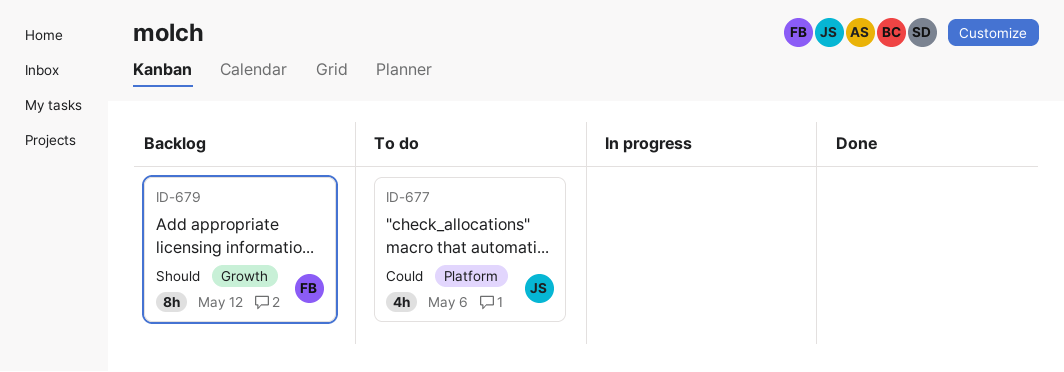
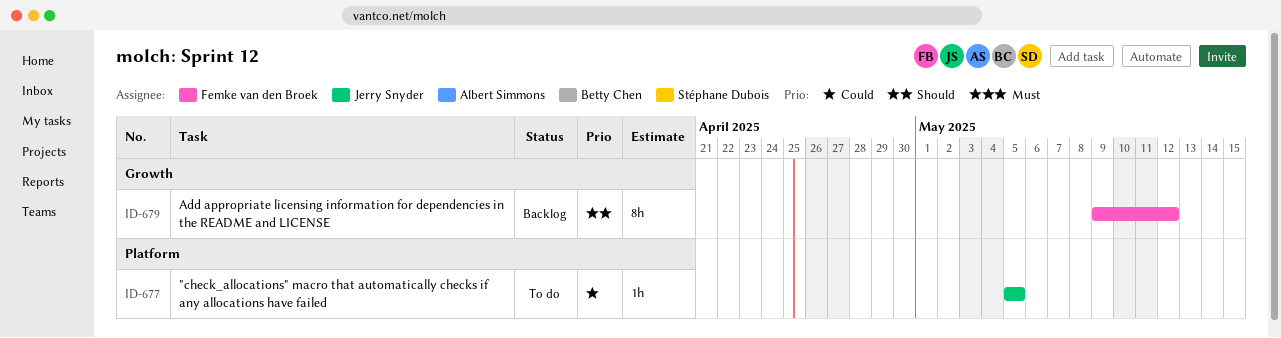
ID-677, estimate: 4h -> 1h
ID-677, due: May 6 -> May 5

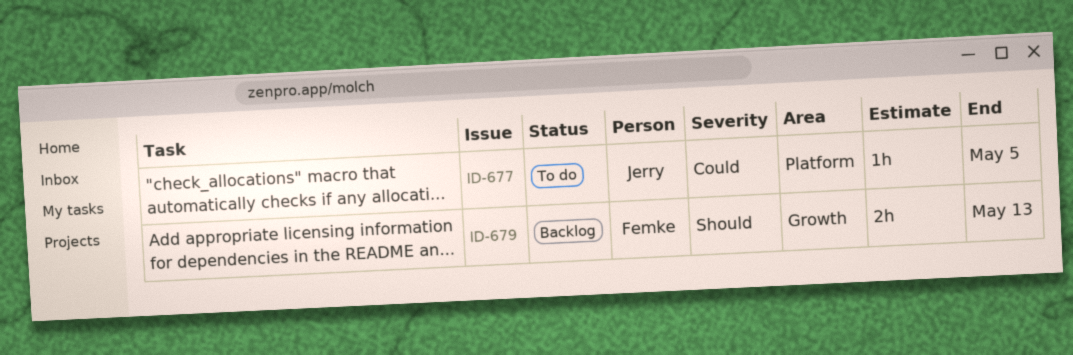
ID-679, estimate: 8h -> 2h
ID-679, due: May 12 -> May 13

